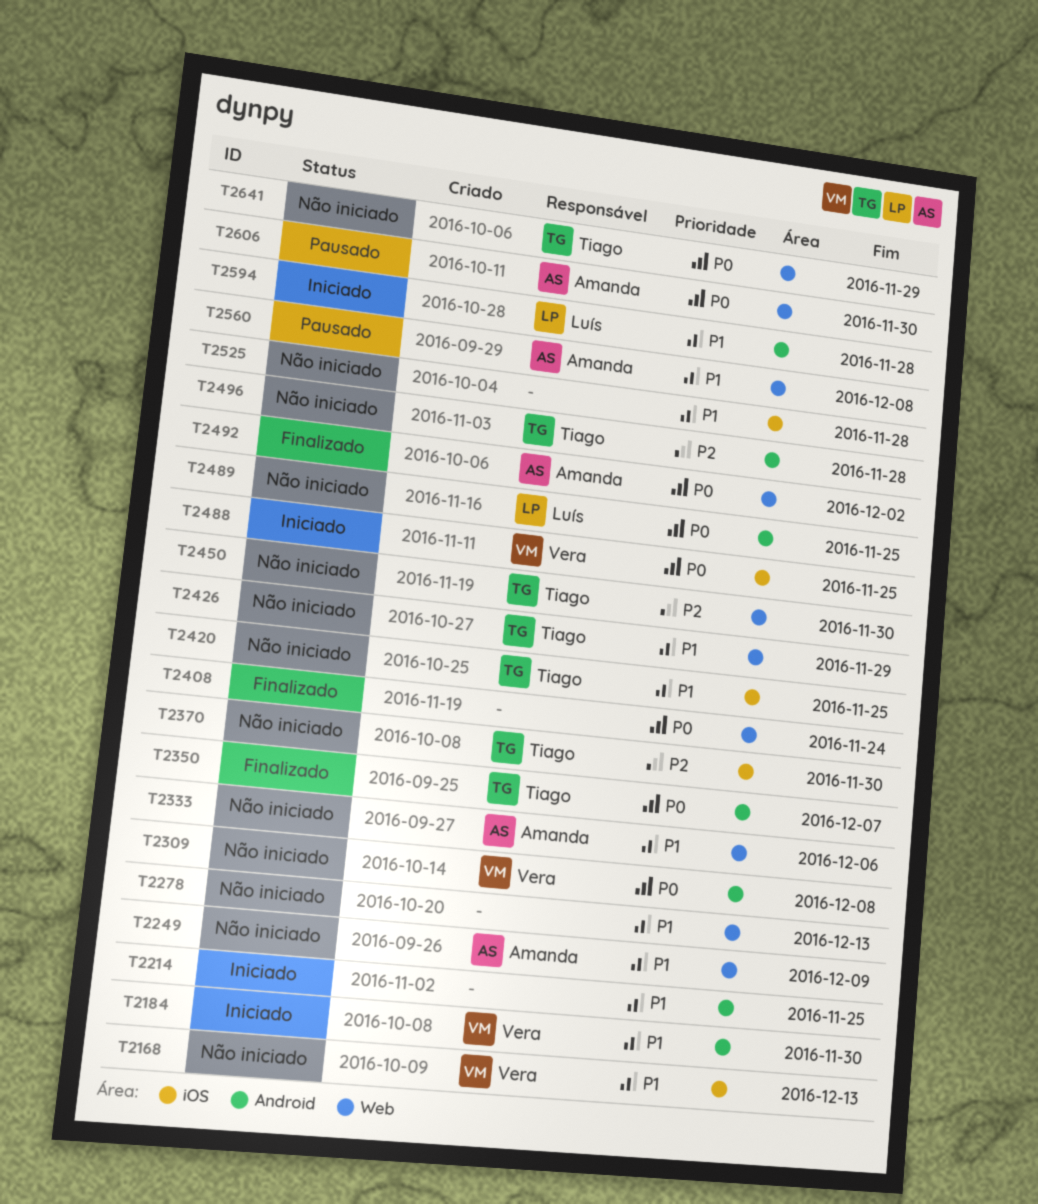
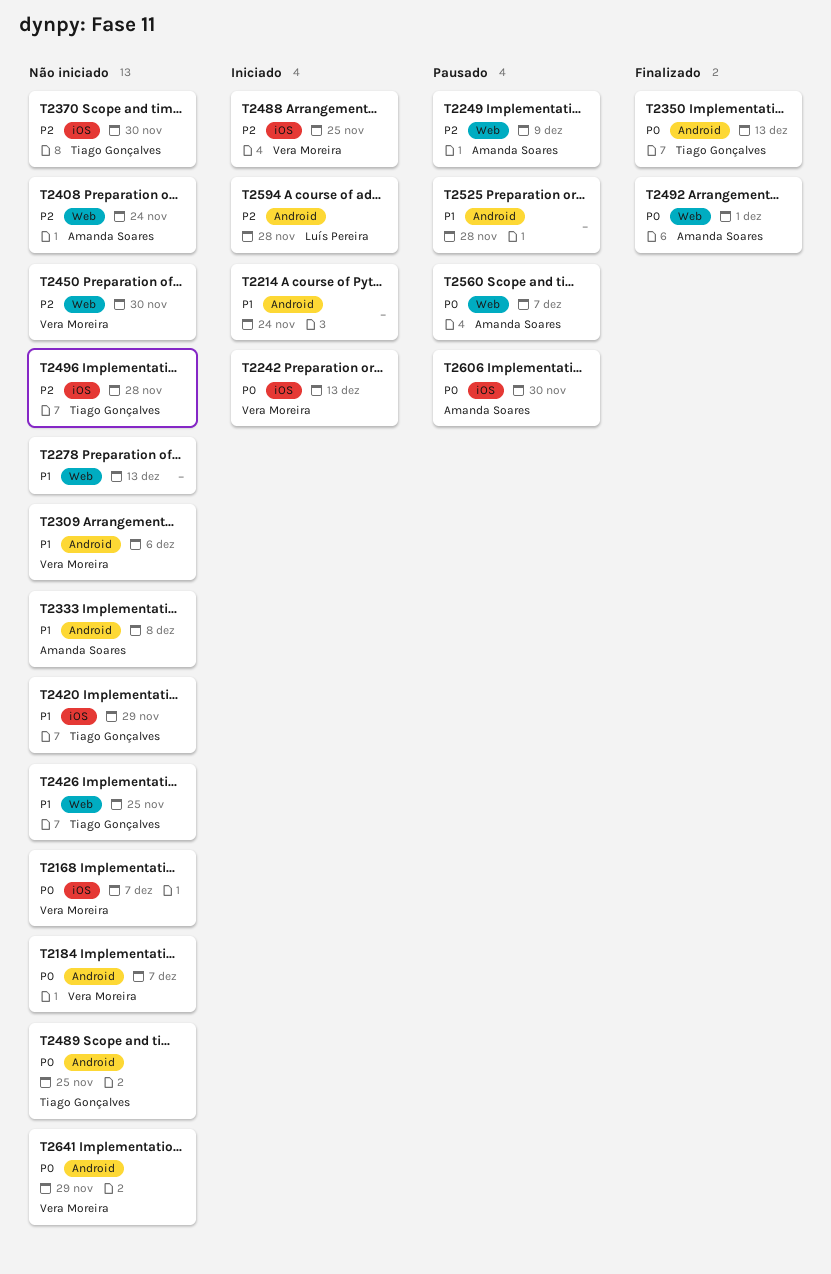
T2168, priority: P1 -> P0
T2168, due: Dec 13 -> Dec 7
T2184, status: Iniciado -> Não iniciado
T2184, priority: P1 -> P0
T2184, due: Nov 30 -> Dec 7
T2214, due: Nov 25 -> Nov 24
T2242: none -> present
T2249, status: Não iniciado -> Pausado
T2249, priority: P1 -> P2
T2309, priority: P0 -> P1
T2309, due: Dec 8 -> Dec 6
T2333, label: Web -> Android
T2333, due: Dec 6 -> Dec 8
T2350, due: Dec 7 -> Dec 13
T2408, status: Finalizado -> Não iniciado
T2408, owner: none -> Amanda Soares
T2408, priority: P0 -> P2
T2420, due: Nov 25 -> Nov 29
T2426, due: Nov 29 -> Nov 25
T2450, owner: Tiago Gonçalves -> Vera Moreira
T2488, priority: P0 -> P2
T2489, owner: Luís Pereira -> Tiago Gonçalves
T2492, due: Dec 2 -> Dec 1
T2496, label: Android -> iOS
T2525, status: Não iniciado -> Pausado
T2525, label: iOS -> Android
T2560, priority: P1 -> P0
T2560, due: Dec 8 -> Dec 7
T2594, priority: P1 -> P2
T2606, label: Web -> iOS
T2641, owner: Tiago Gonçalves -> Vera Moreira
T2641, label: Web -> Android

